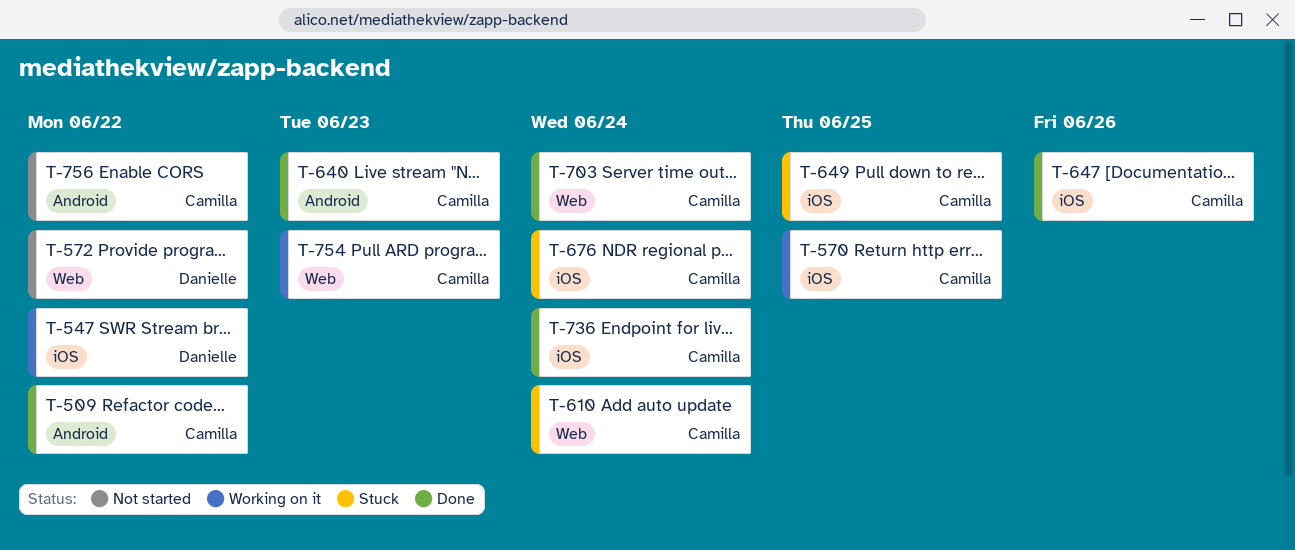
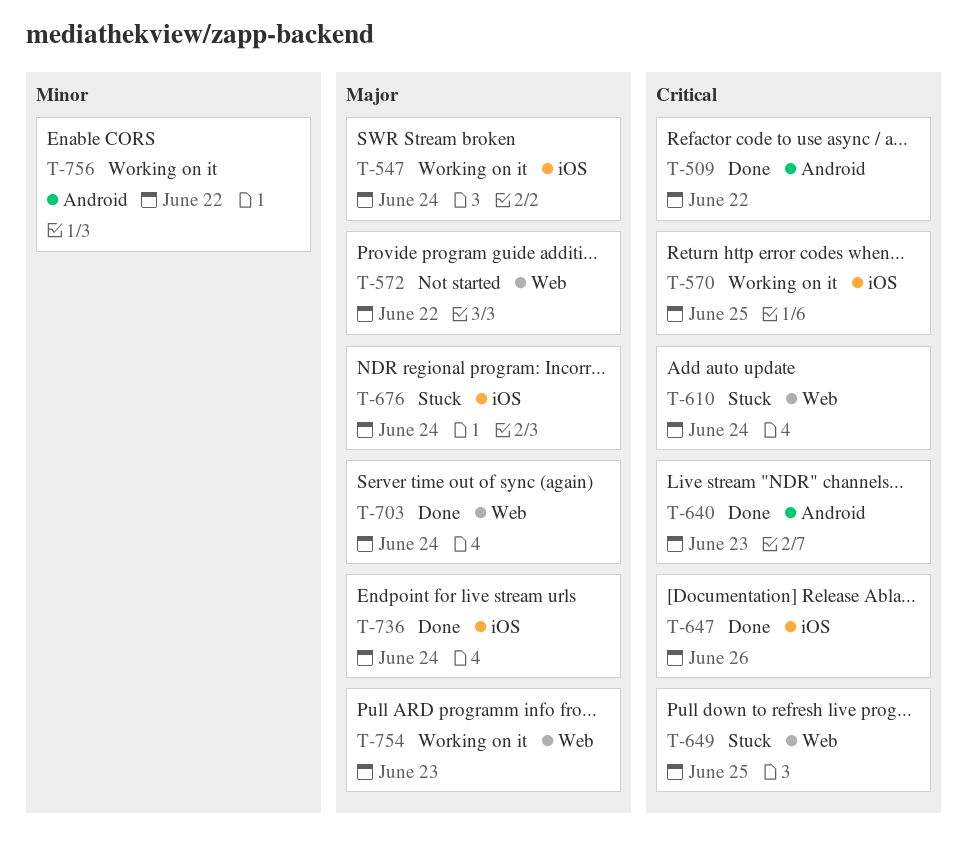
T-547, due: Jun 22 -> Jun 24
T-649, label: iOS -> Web
T-756, status: Not started -> Working on it

